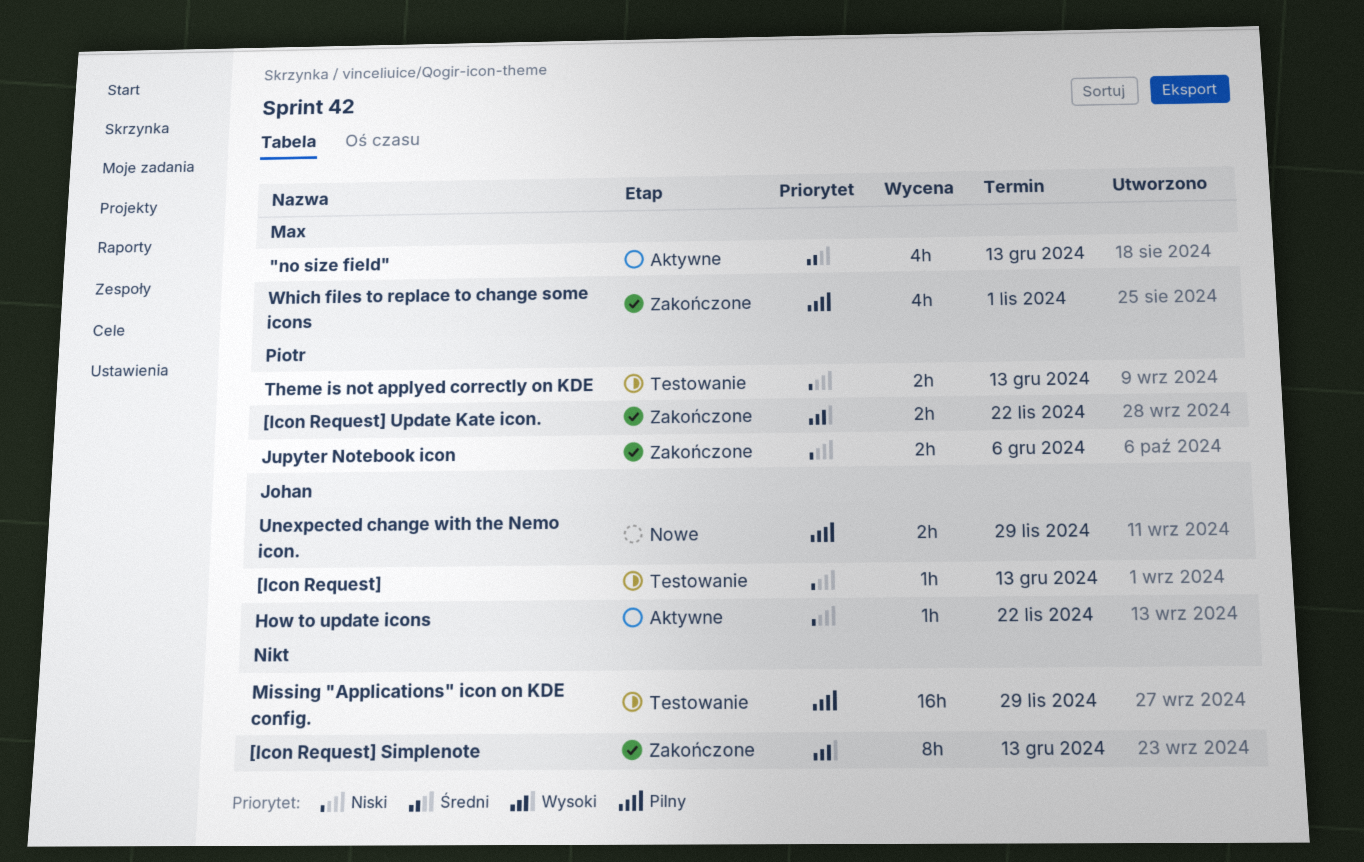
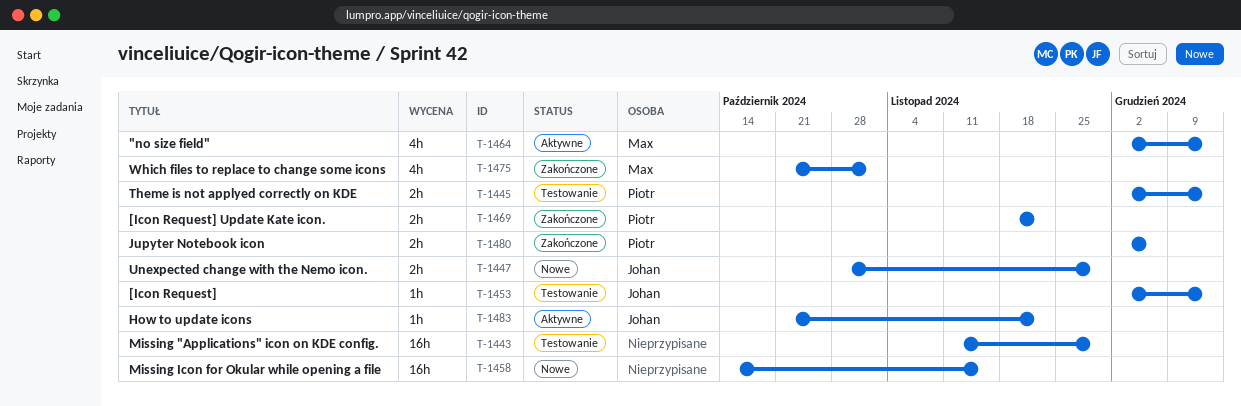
[Icon Request] Simplenote: present -> none
Missing Icon for Okular while opening a file: none -> present

